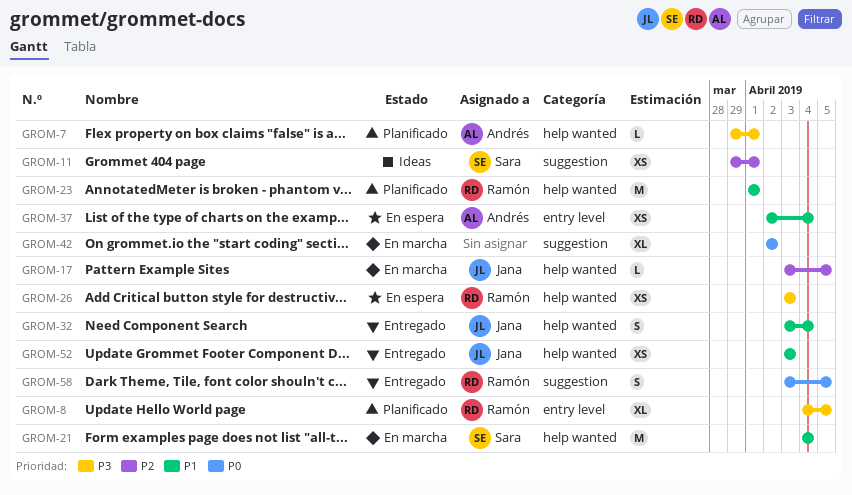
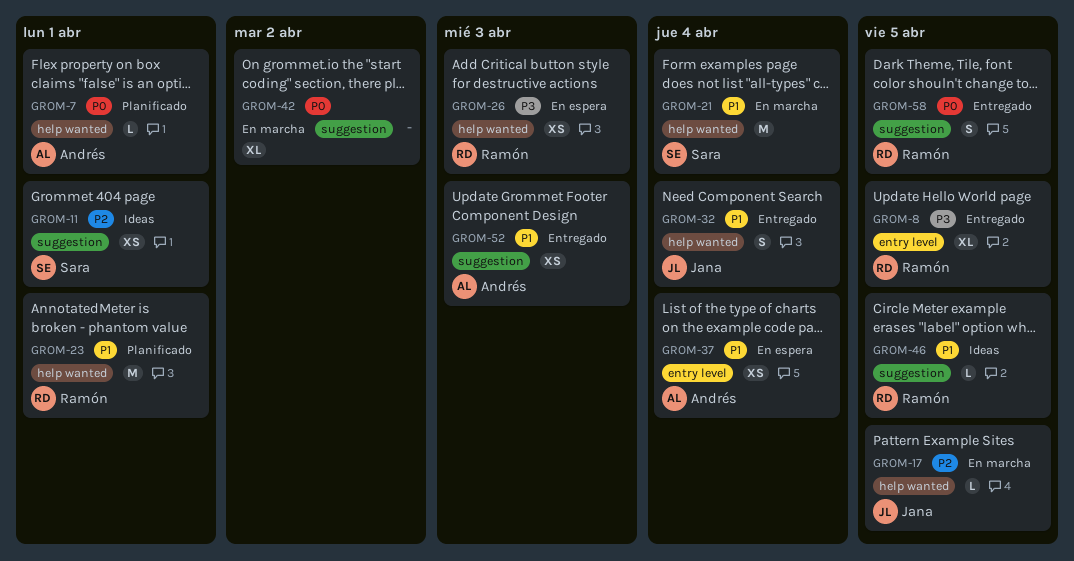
GROM-7, priority: P3 -> P0
GROM-8, status: Planificado -> Entregado
GROM-46: none -> present
GROM-52, owner: Jana -> Andrés
GROM-52, label: help wanted -> suggestion

